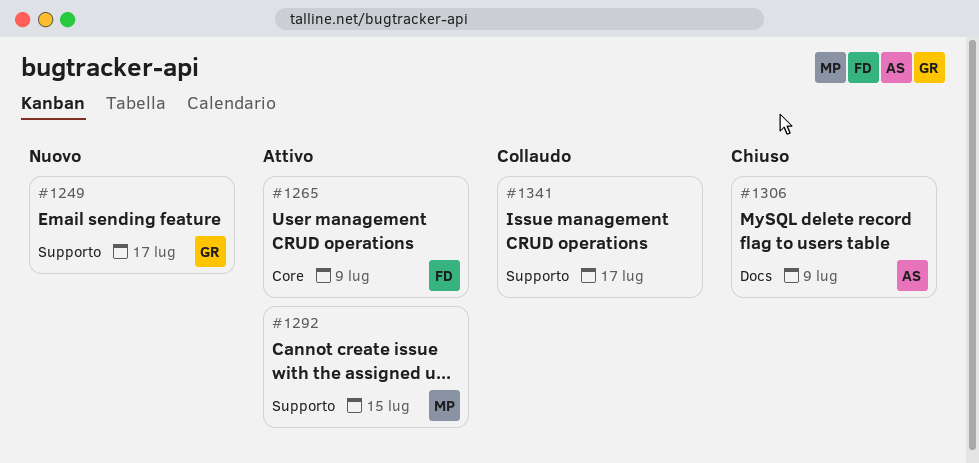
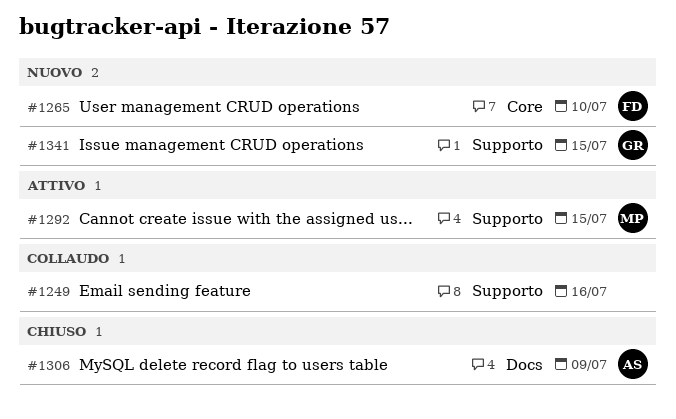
#1249, status: Nuovo -> Collaudo
#1249, owner: GR -> none
#1249, due: Jul 17 -> Jul 16
#1265, status: Attivo -> Nuovo
#1265, due: Jul 9 -> Jul 10
#1341, status: Collaudo -> Nuovo
#1341, owner: none -> GR
#1341, due: Jul 17 -> Jul 15

